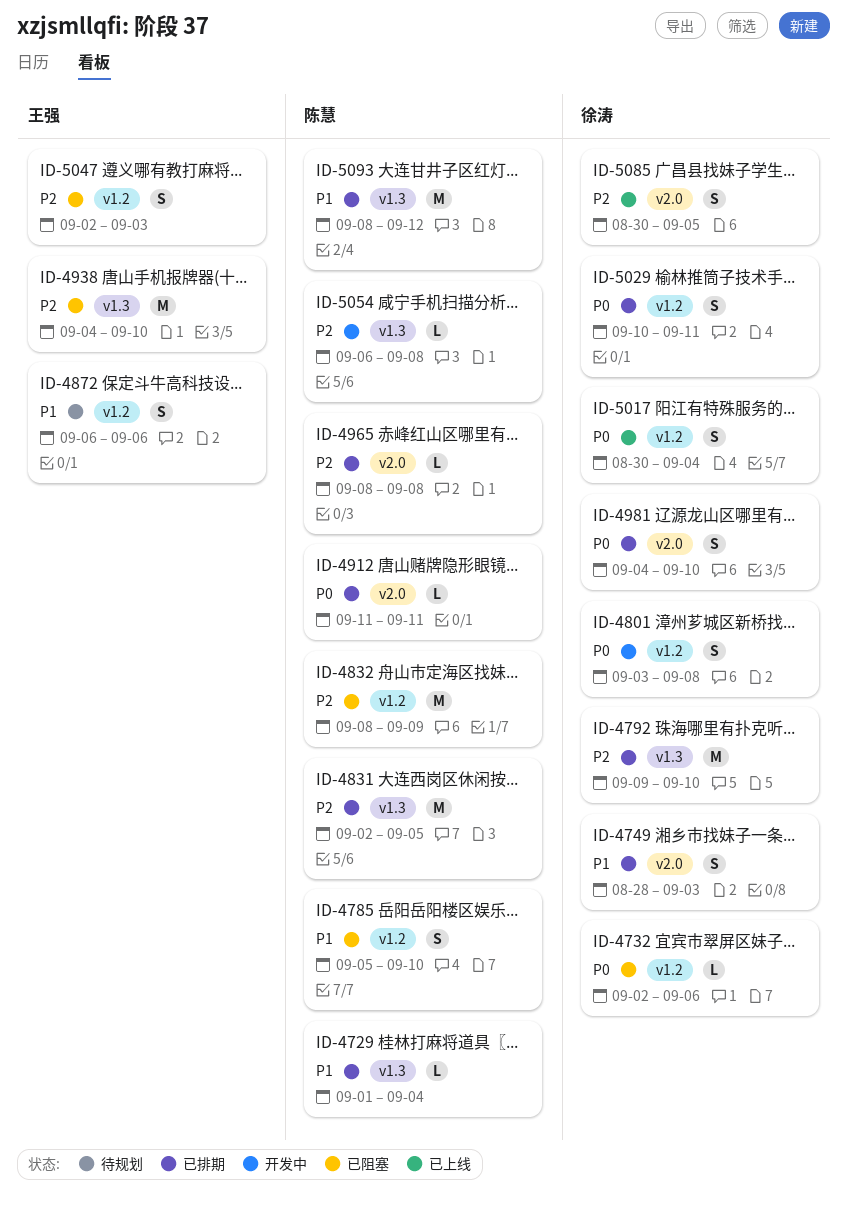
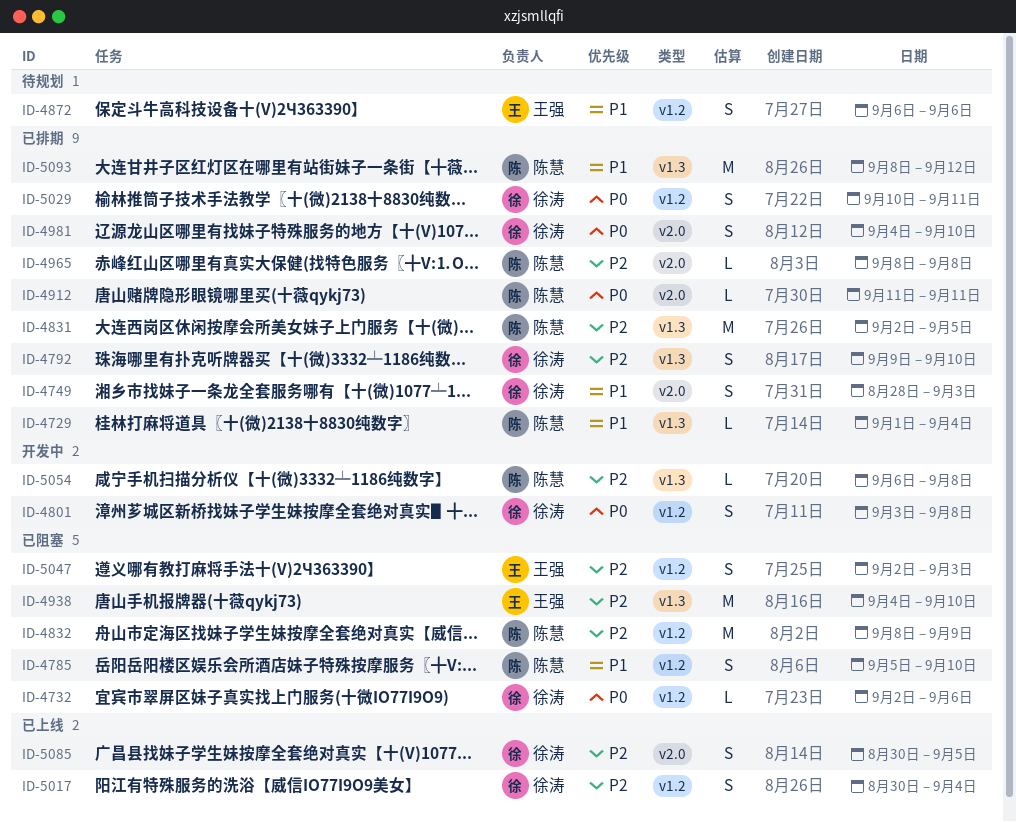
ID-4792, estimate: M -> S
ID-5017, priority: P0 -> P2

